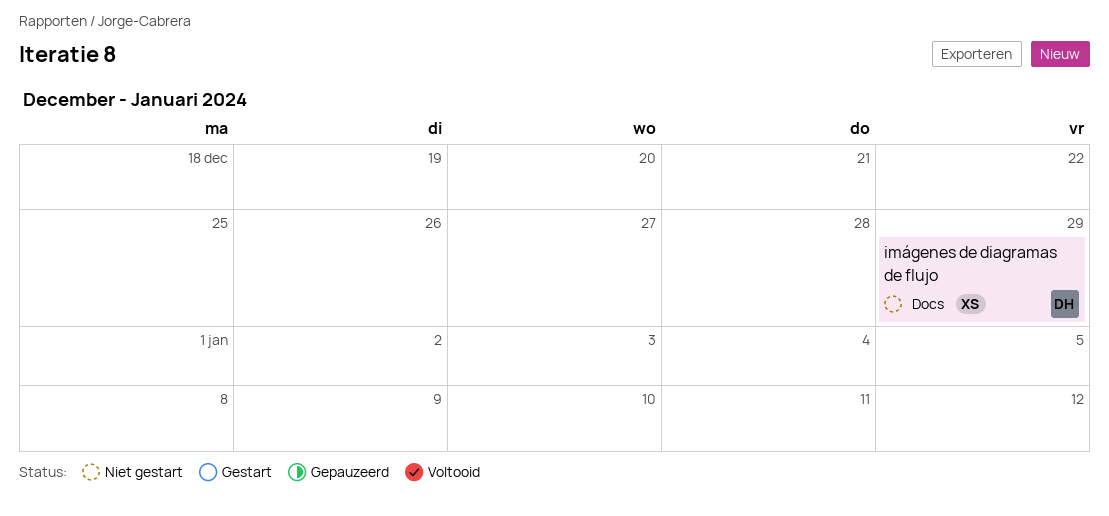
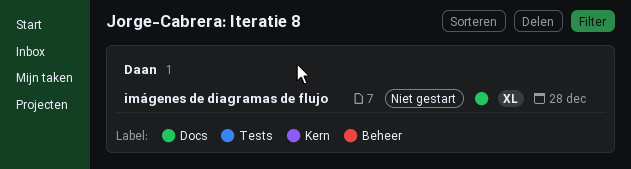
imágenes de diagramas de flujo, estimate: XS -> XL
imágenes de diagramas de flujo, due: Dec 29 -> Dec 28

